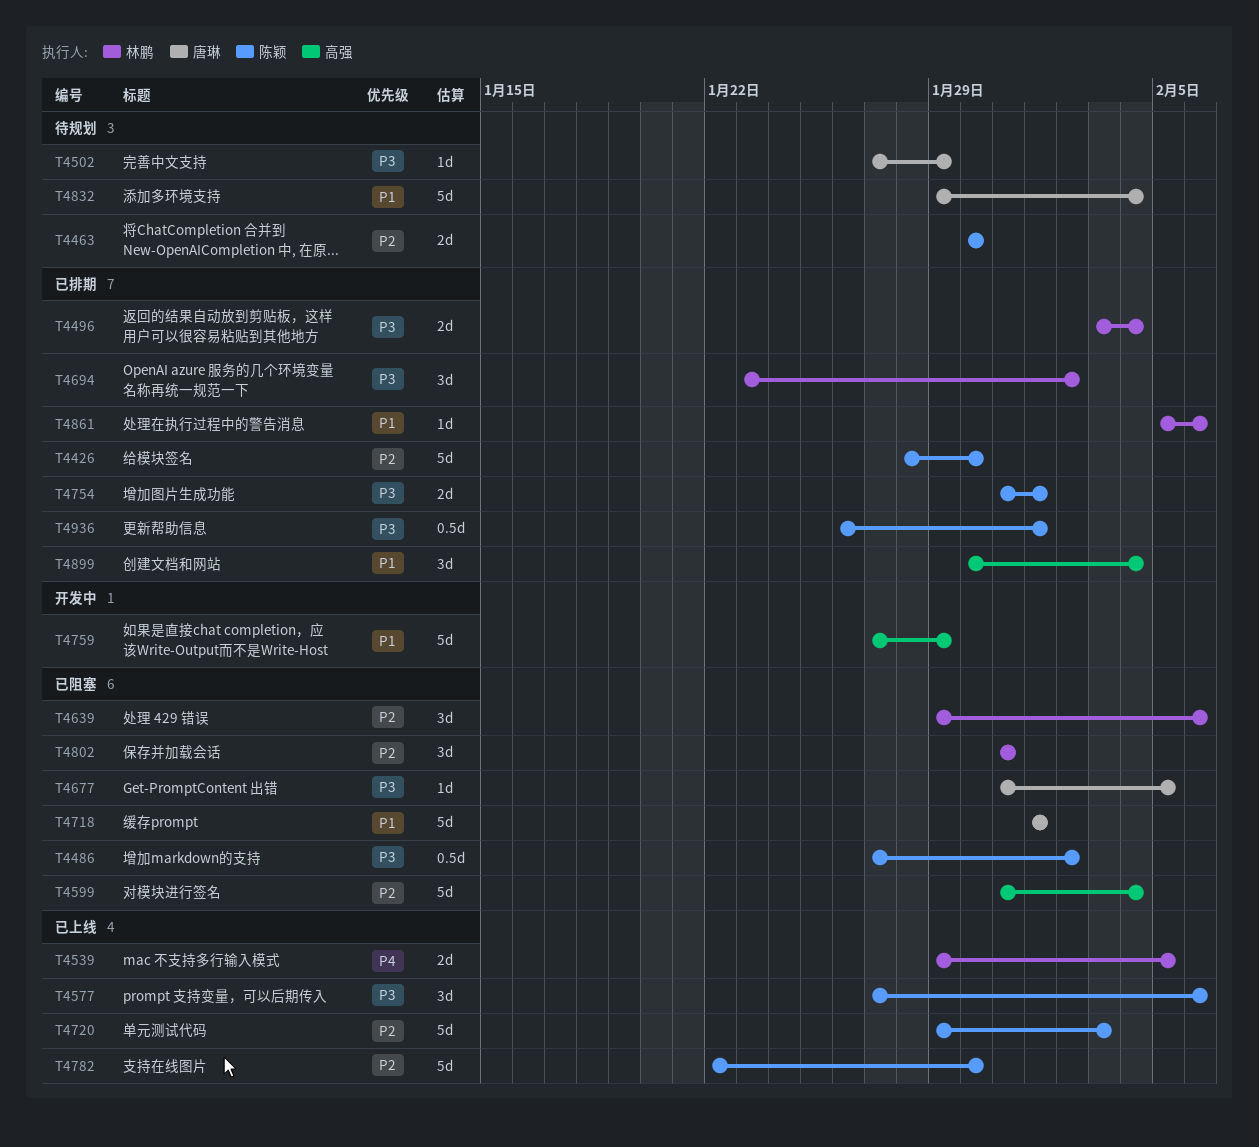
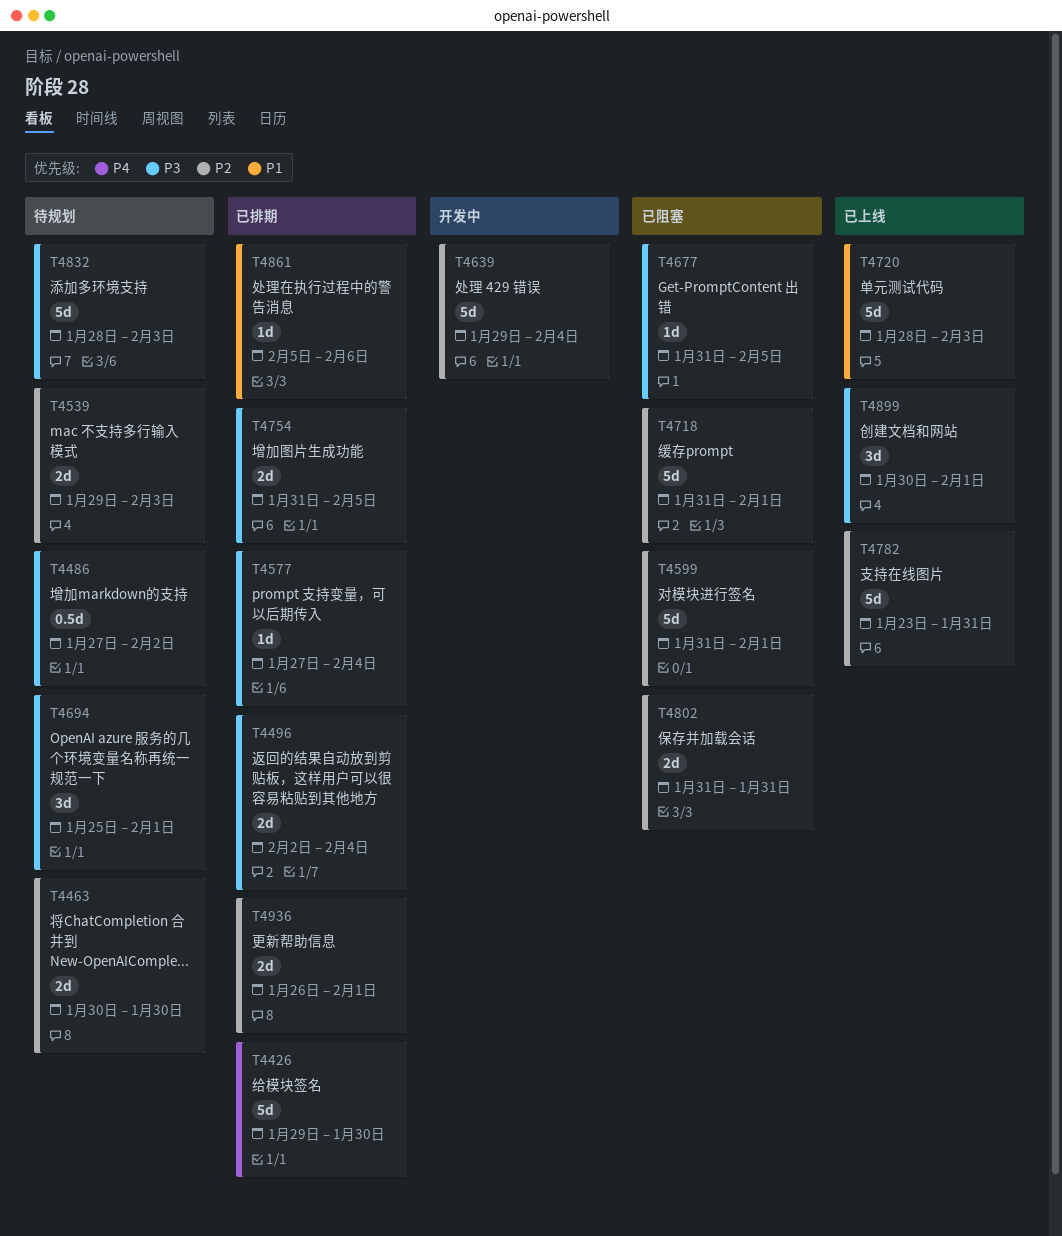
T4426, priority: P2 -> P4
T4426, start: Jan 28 -> Jan 29
T4486, status: 已阻塞 -> 待规划
T4496, start: Feb 3 -> Feb 2
T4502: present -> none
T4539, status: 已上线 -> 待规划
T4539, priority: P4 -> P2
T4539, due: Feb 5 -> Feb 3
T4577, status: 已上线 -> 已排期
T4577, estimate: 3d -> 1d
T4577, due: Feb 6 -> Feb 4
T4599, due: Feb 4 -> Feb 1
T4639, status: 已阻塞 -> 开发中
T4639, estimate: 3d -> 5d
T4639, due: Feb 6 -> Feb 4
T4694, status: 已排期 -> 待规划
T4694, start: Jan 23 -> Jan 25
T4694, due: Feb 2 -> Feb 1
T4718, priority: P1 -> P2
T4718, start: Feb 1 -> Jan 31
T4720, priority: P2 -> P1
T4720, start: Jan 29 -> Jan 28
T4754, due: Feb 1 -> Feb 5
T4759: present -> none
T4782, start: Jan 22 -> Jan 23
T4782, due: Jan 30 -> Jan 31
T4802, estimate: 3d -> 2d
T4832, priority: P1 -> P3
T4832, start: Jan 29 -> Jan 28
T4832, due: Feb 4 -> Feb 3
T4899, status: 已排期 -> 已上线
T4899, priority: P1 -> P3
T4899, due: Feb 4 -> Feb 1
T4936, priority: P3 -> P2
T4936, estimate: 0.5d -> 2d

